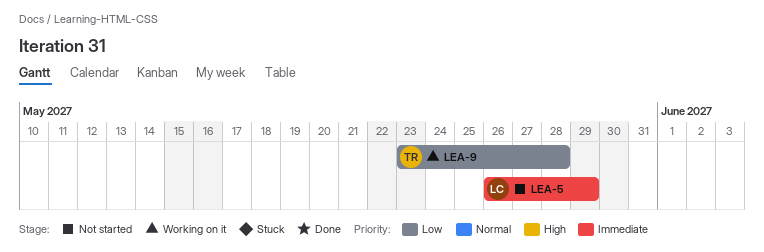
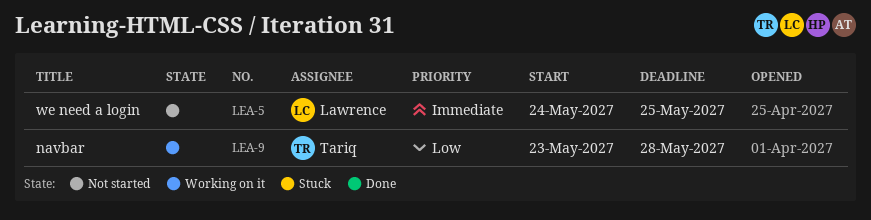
LEA-5, start: May 26 -> May 24
LEA-5, due: May 29 -> May 25

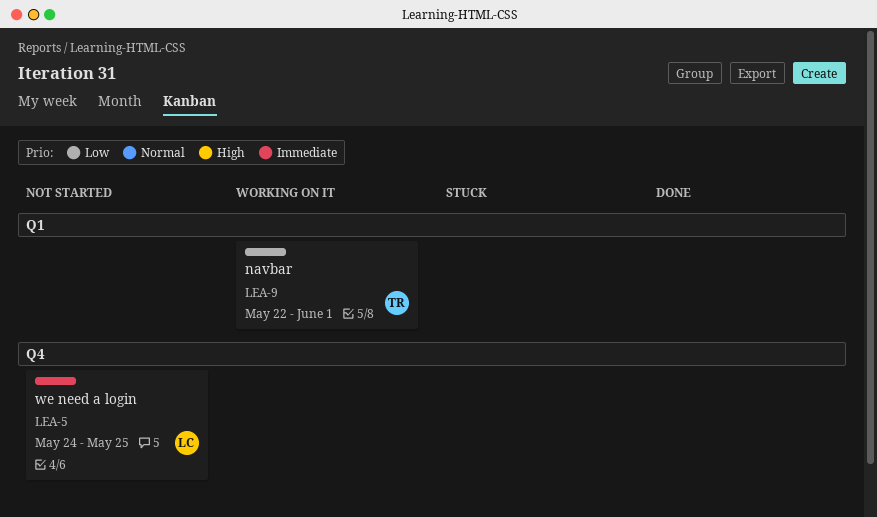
LEA-9, start: May 23 -> May 22
LEA-9, due: May 28 -> Jun 1

